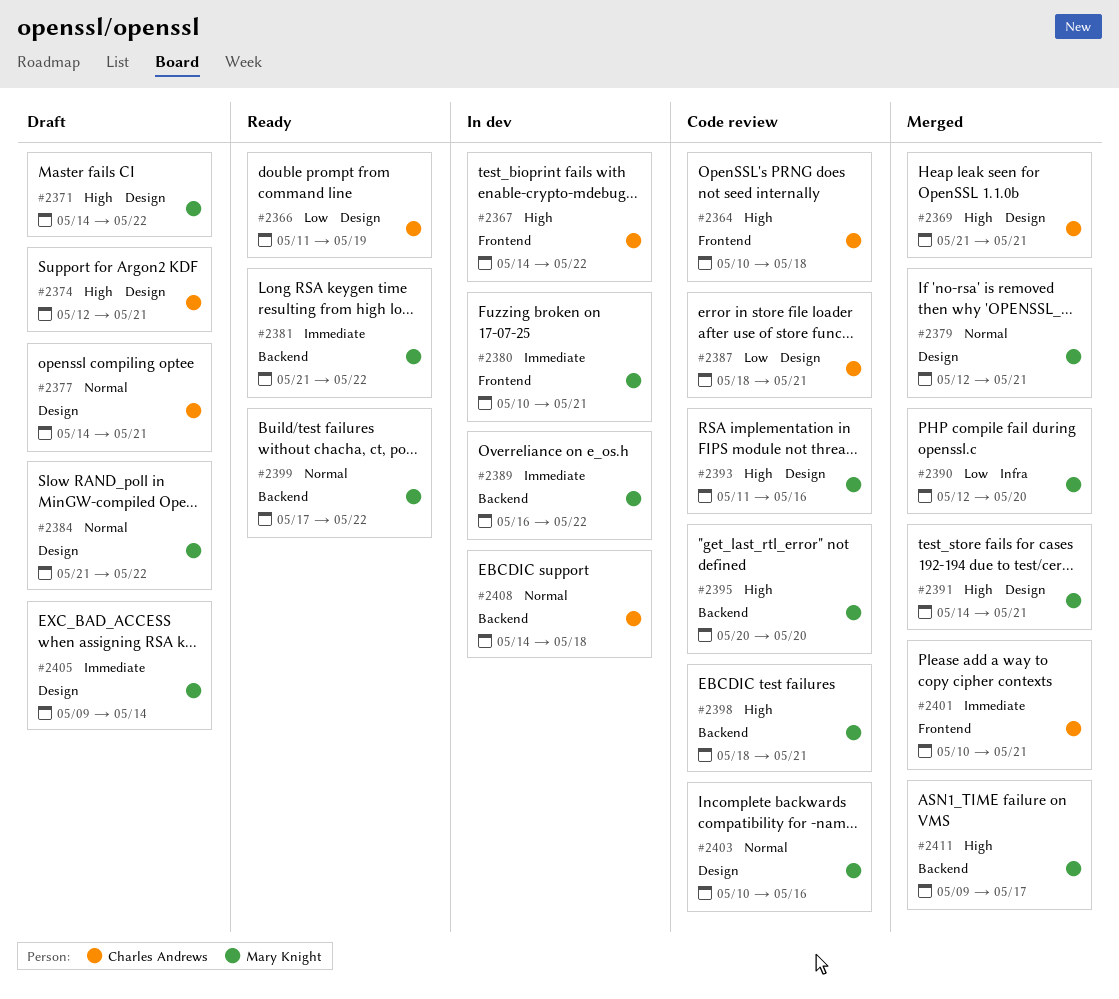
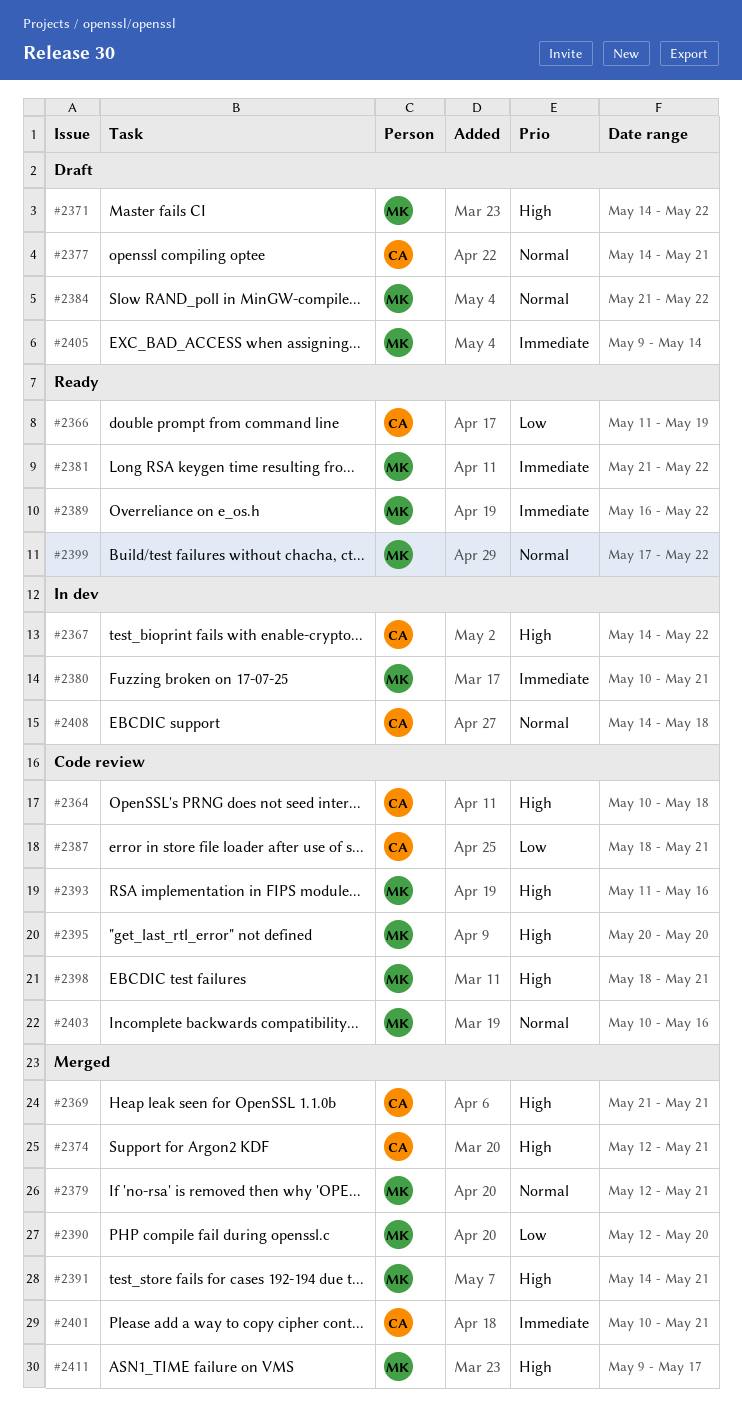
#2374, status: Draft -> Merged
#2389, status: In dev -> Ready

